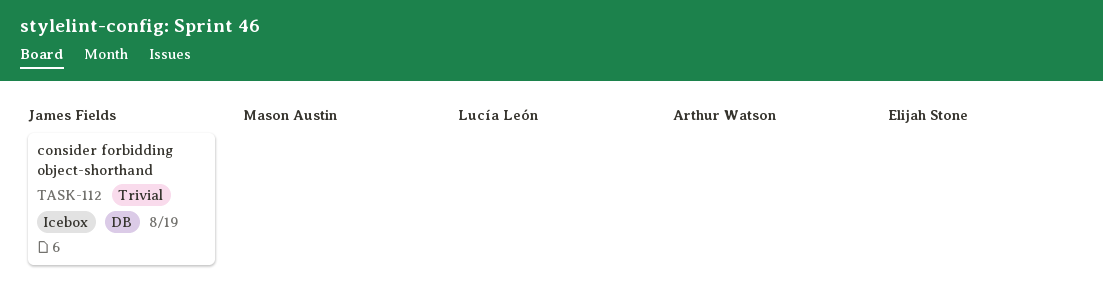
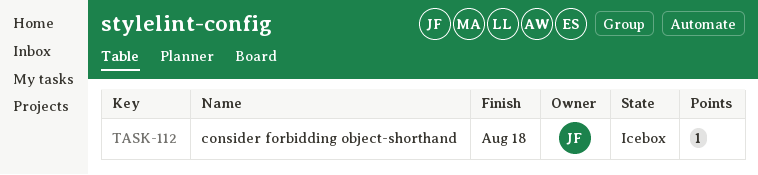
TASK-112, due: Aug 19 -> Aug 18

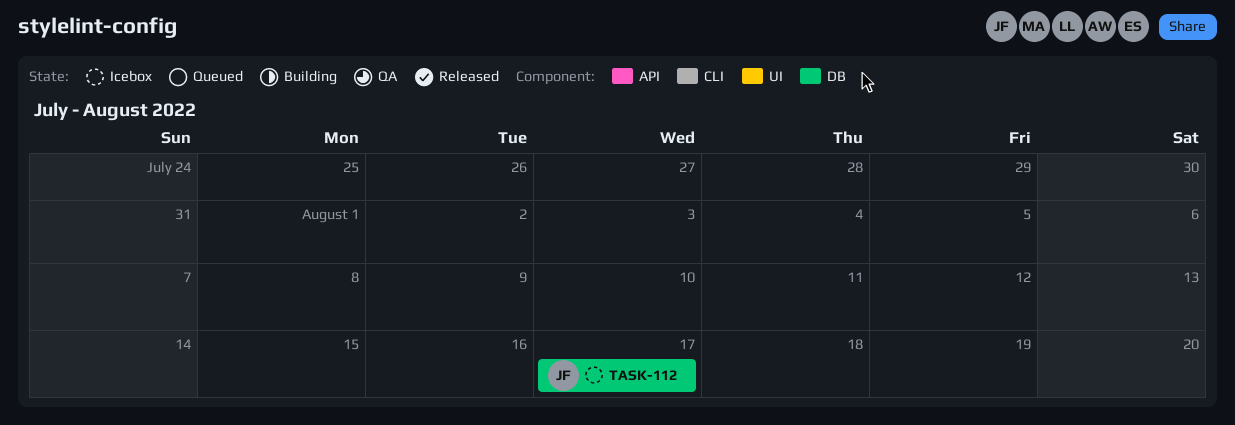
TASK-112, due: Aug 18 -> Aug 17

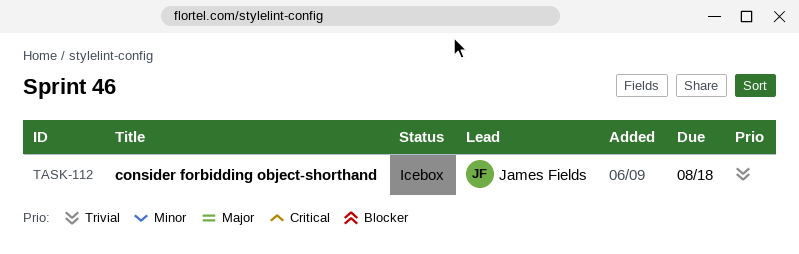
TASK-112, due: Aug 17 -> Aug 18

